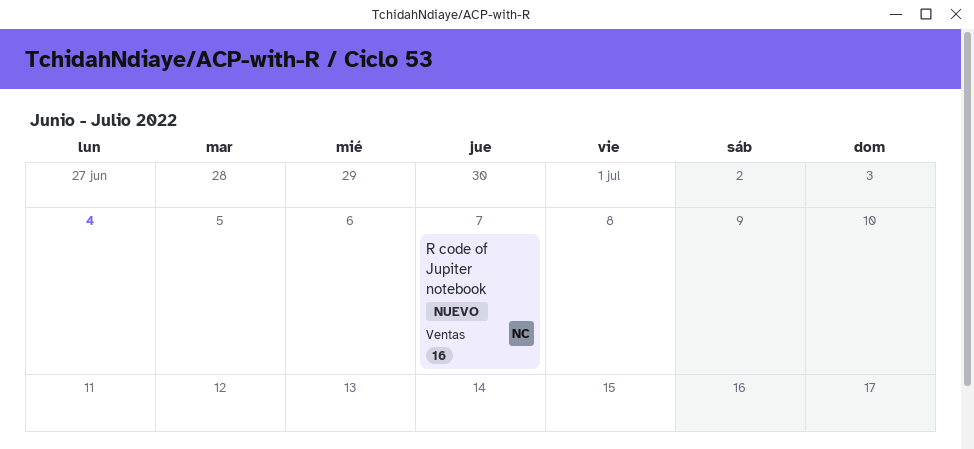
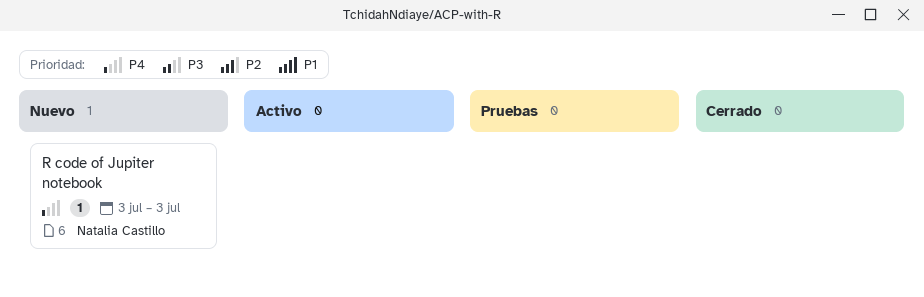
R code of Jupiter notebook, estimate: 16 -> 1
R code of Jupiter notebook, due: Jul 7 -> Jul 3

